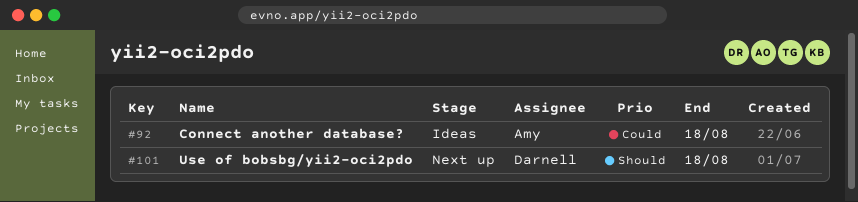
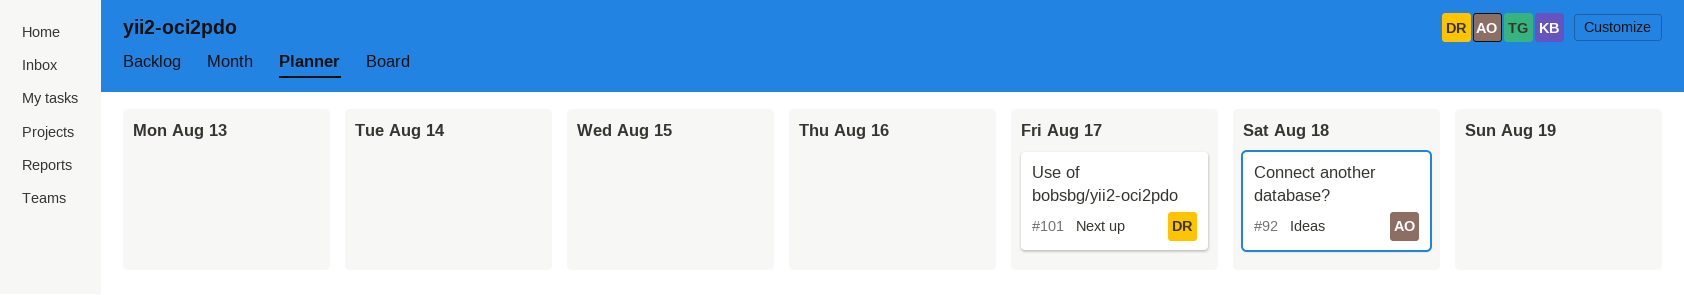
#101, due: Aug 18 -> Aug 17

